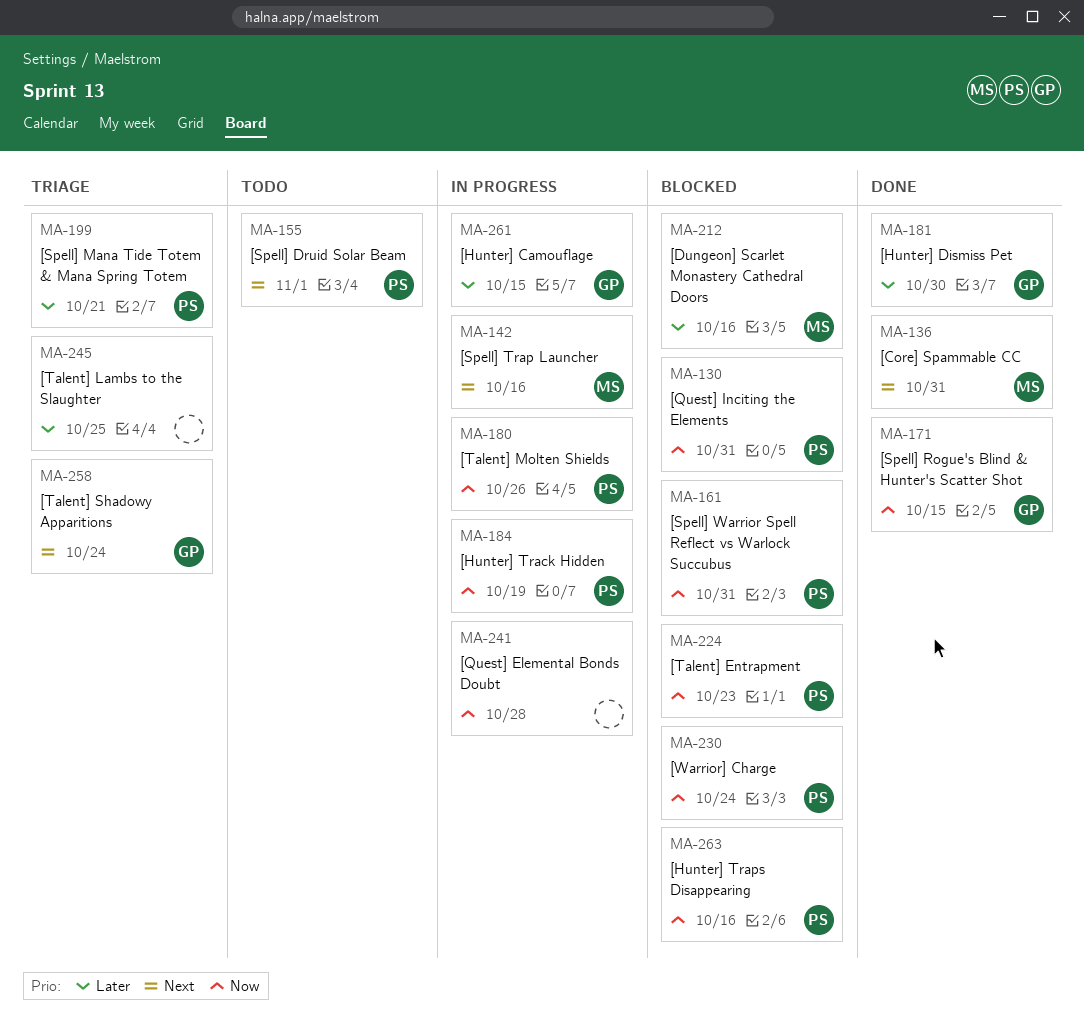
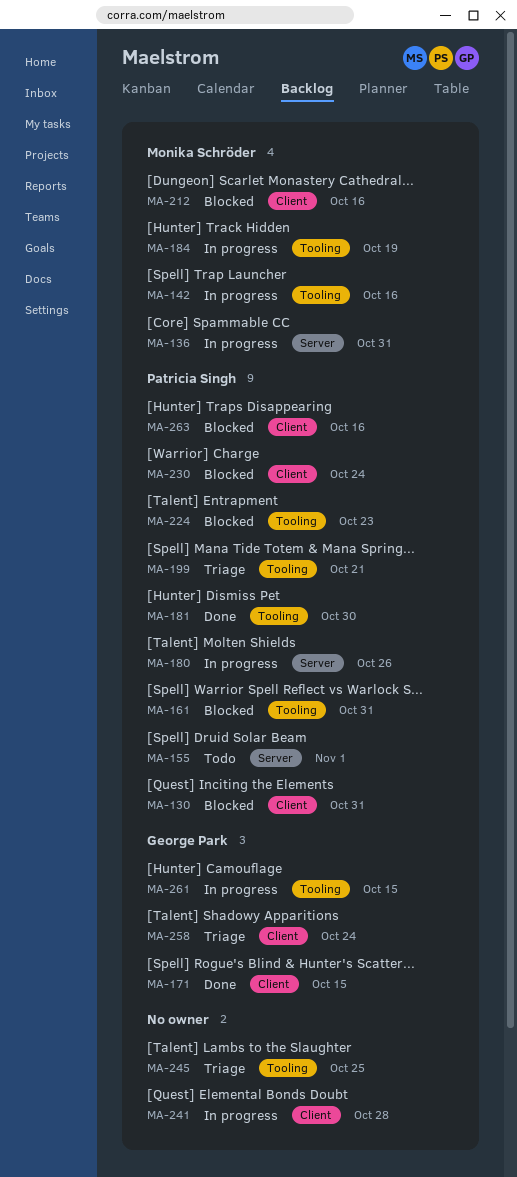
MA-136, status: Done -> In progress
MA-181, owner: George Park -> Patricia Singh
MA-184, owner: Patricia Singh -> Monika Schröder

